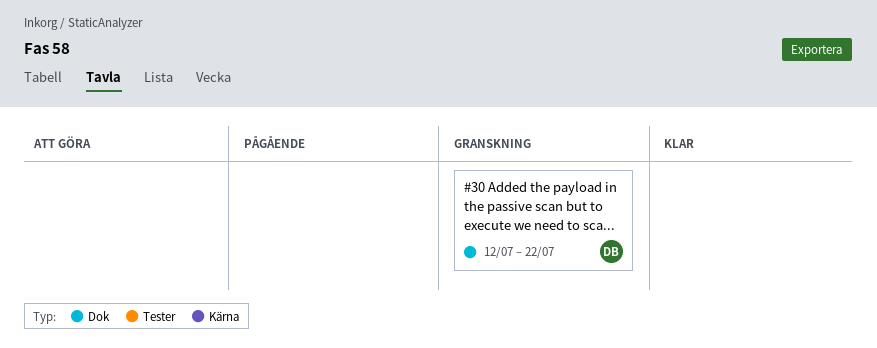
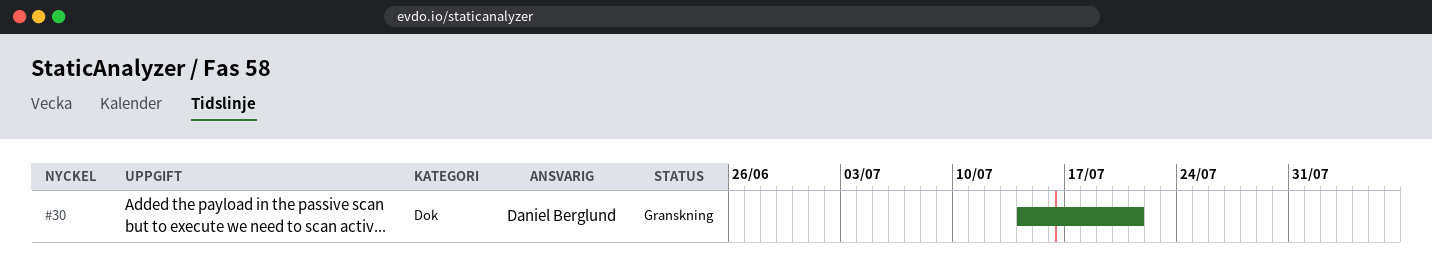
#30, start: Jul 12 -> Jul 14
#30, due: Jul 22 -> Jul 21

